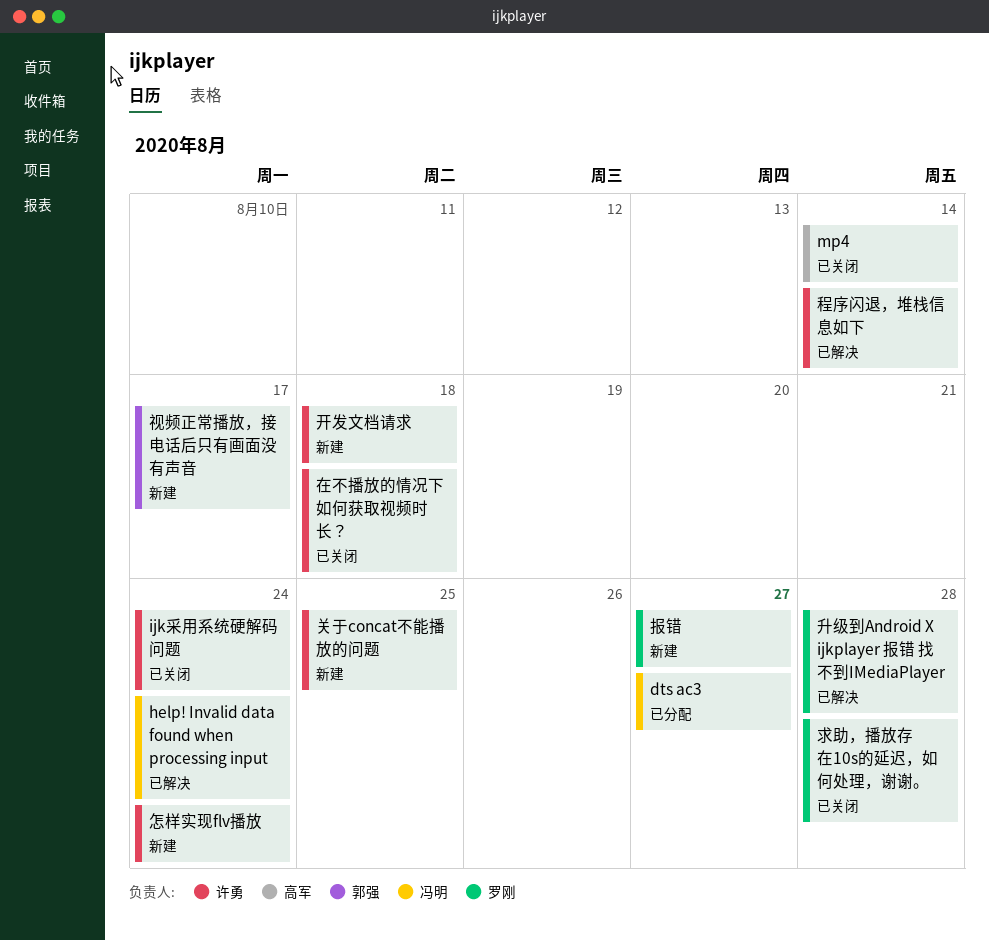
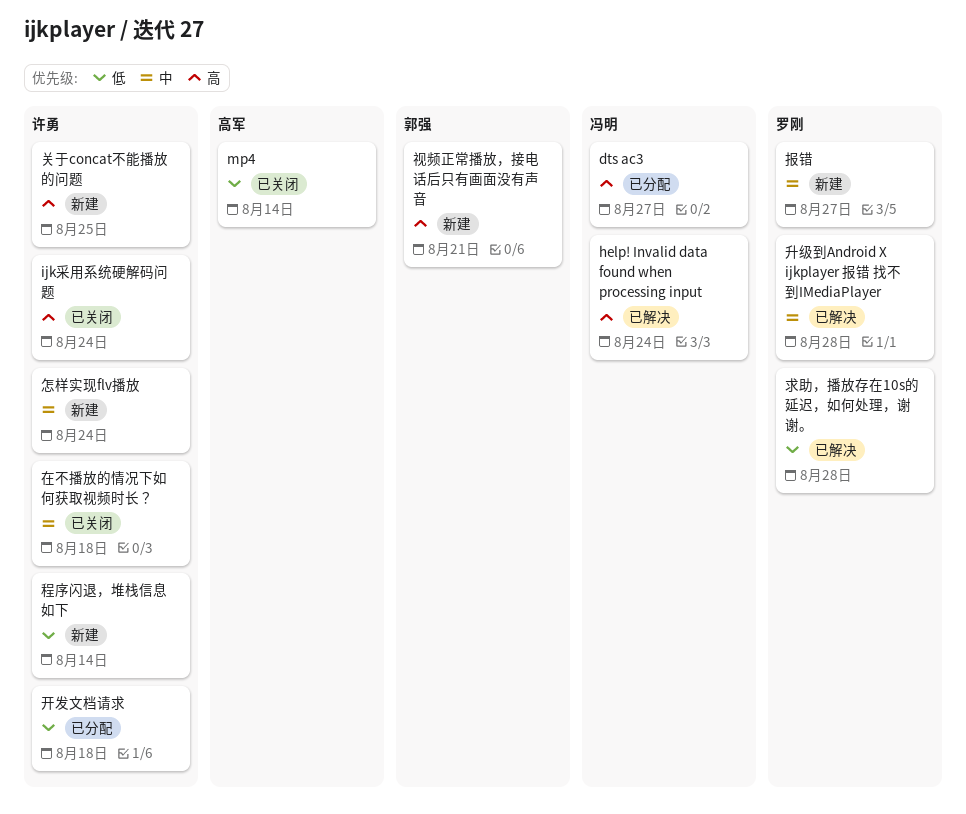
开发文档请求, status: 新建 -> 已分配
求助，播放存在10s的延迟，如何处理，谢谢。, status: 已关闭 -> 已解决
程序闪退，堆栈信息如下, status: 已解决 -> 新建
视频正常播放，接电话后只有画面没有声音, due: Aug 17 -> Aug 21

